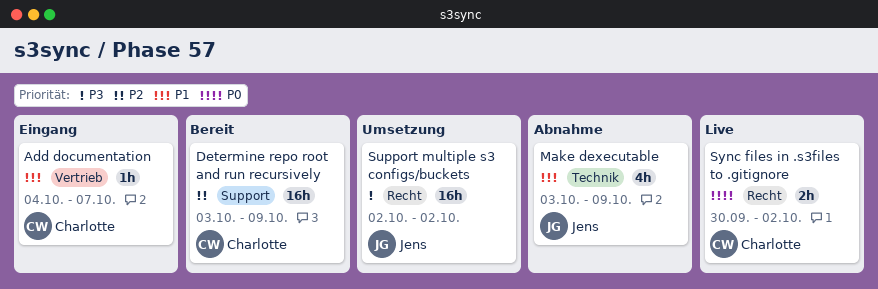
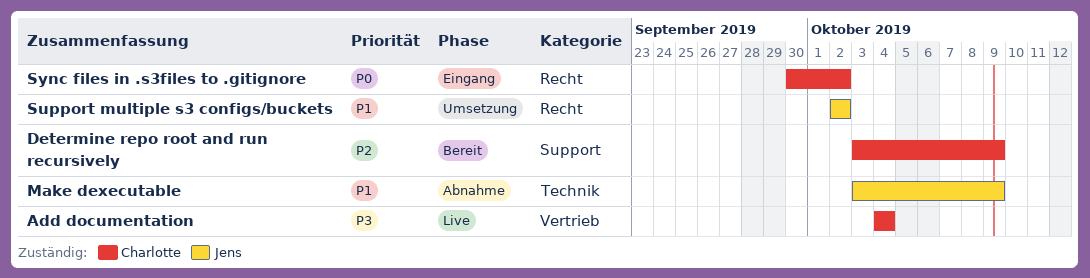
Add documentation, status: Eingang -> Live
Add documentation, priority: P1 -> P3
Add documentation, due: Oct 7 -> Oct 4
Support multiple s3 configs/buckets, priority: P3 -> P1
Sync files in .s3files to .gitignore, status: Live -> Eingang

